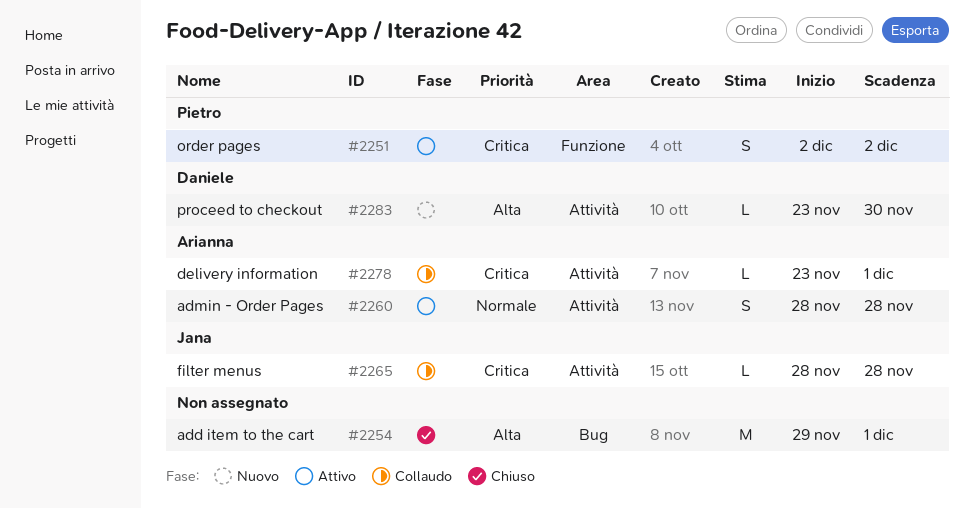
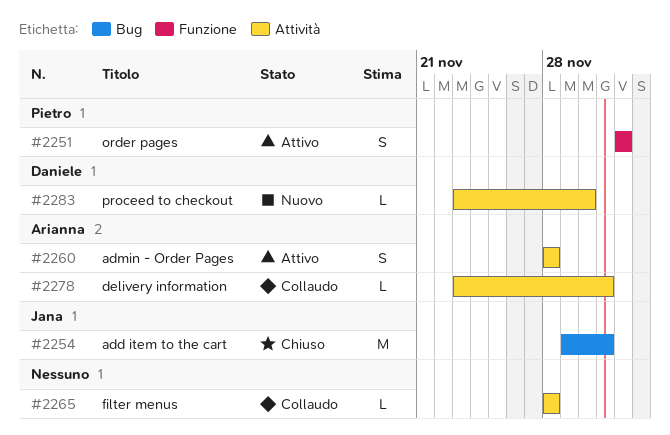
#2254, owner: none -> Jana
#2265, owner: Jana -> none

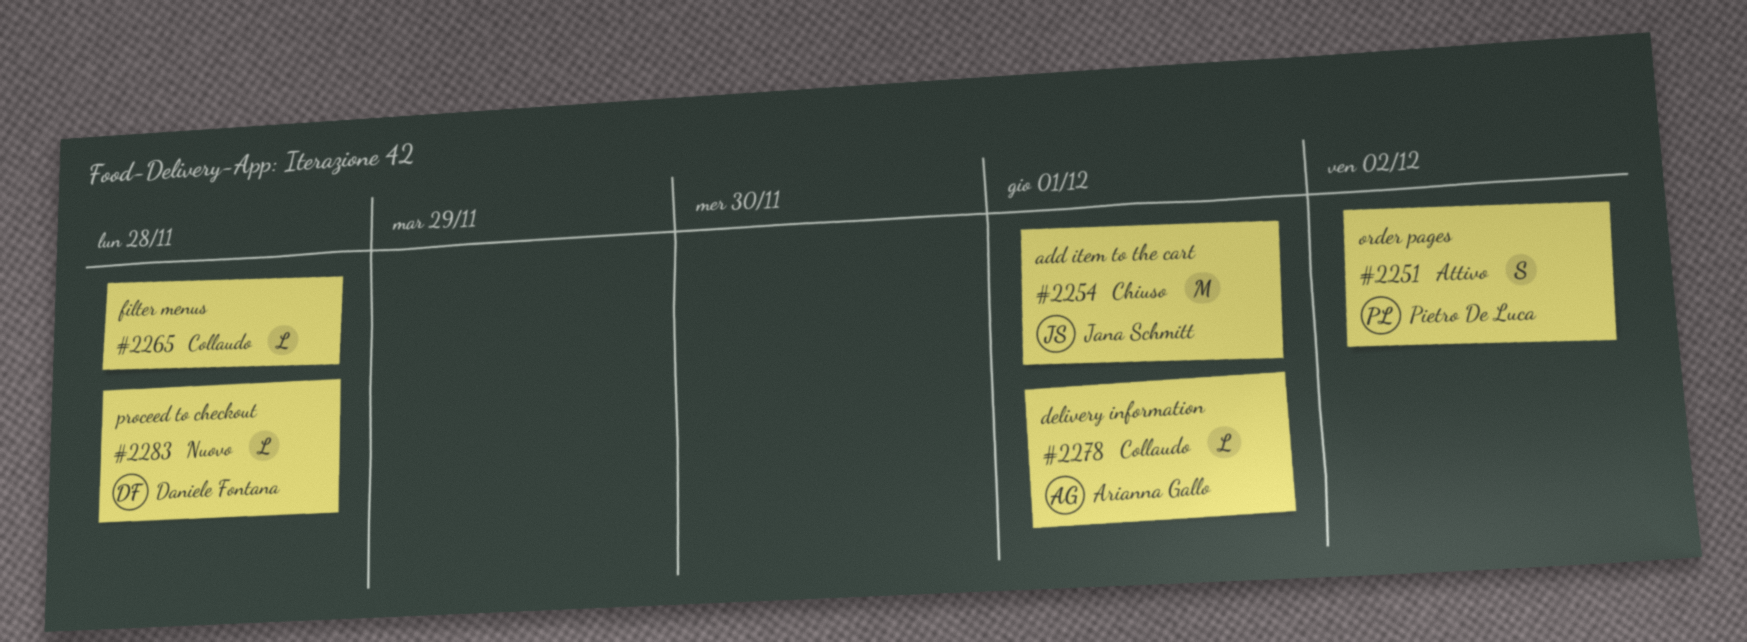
#2260: present -> none
#2283, due: Nov 30 -> Nov 28

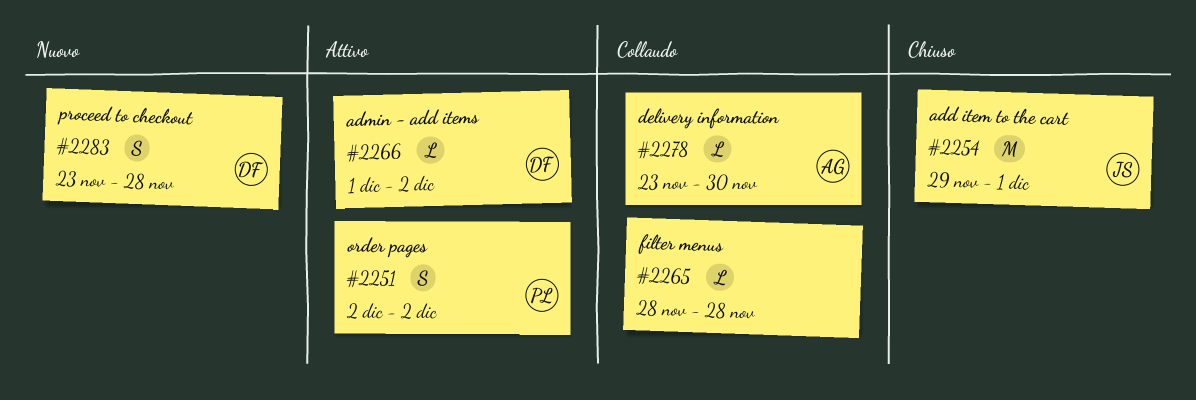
#2266: none -> present
#2278, due: Dec 1 -> Nov 30
#2283, estimate: L -> S

